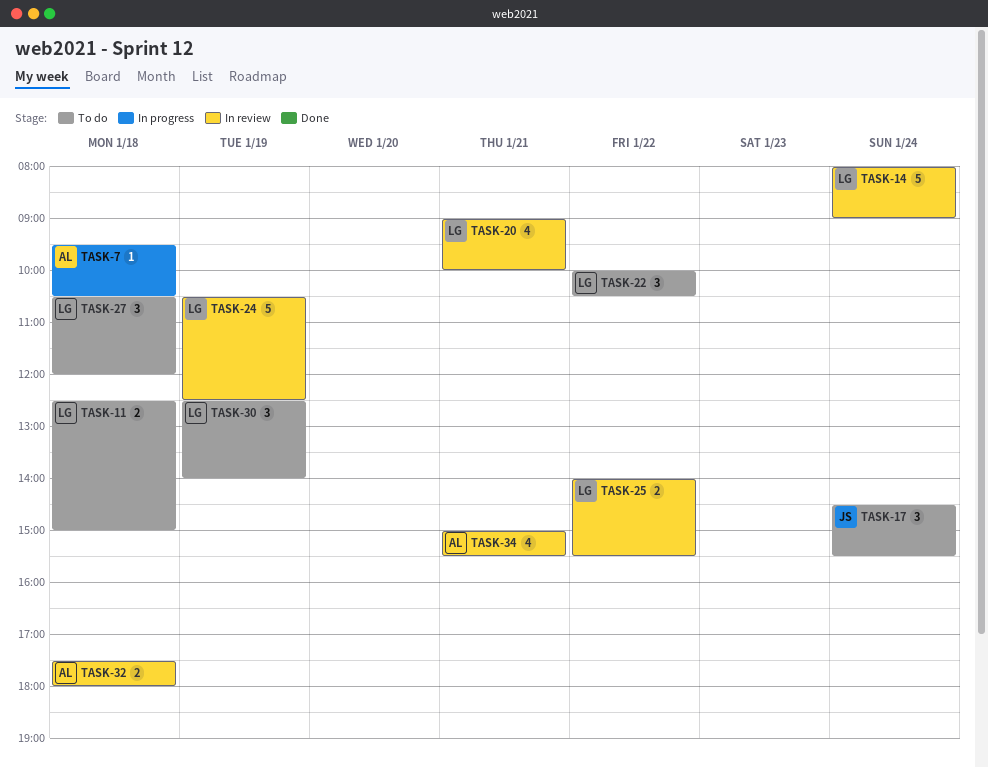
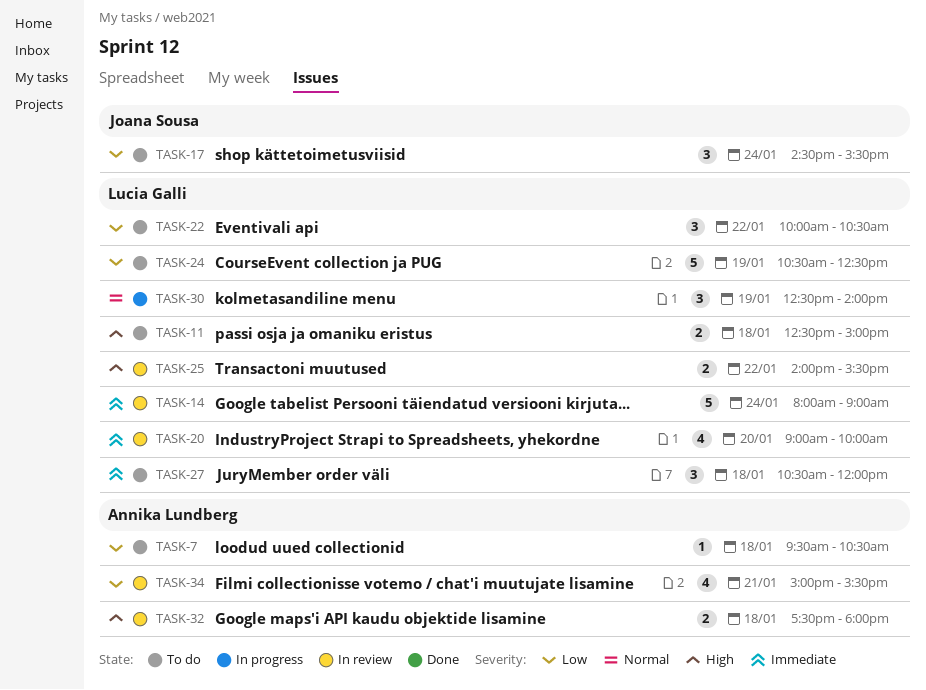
TASK-7, status: In progress -> To do
TASK-20, day: Jan 21 -> Jan 20
TASK-24, status: In review -> To do
TASK-30, status: To do -> In progress

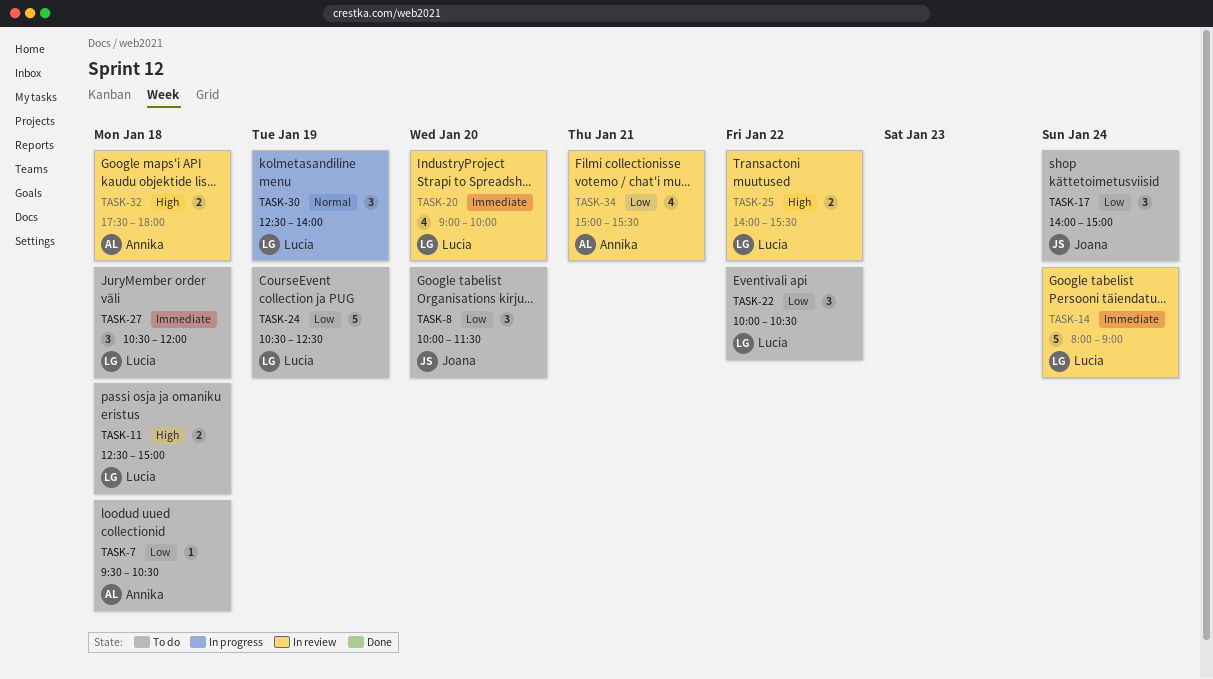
TASK-8: none -> present
TASK-17, begins: 14:30 -> 14:00
TASK-17, ends: 15:30 -> 15:00

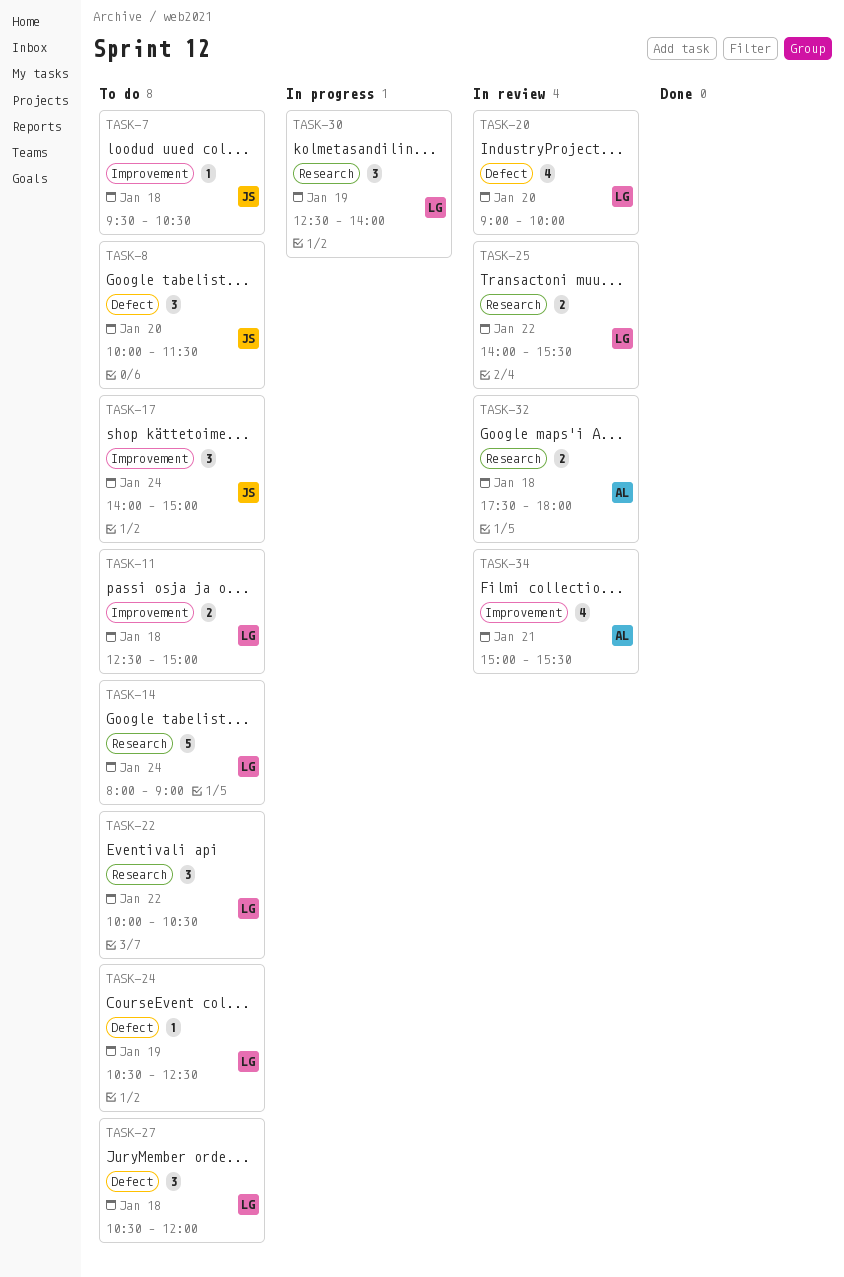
TASK-7, owner: Annika -> Joana
TASK-14, status: In review -> To do
TASK-24, estimate: 5 -> 1

